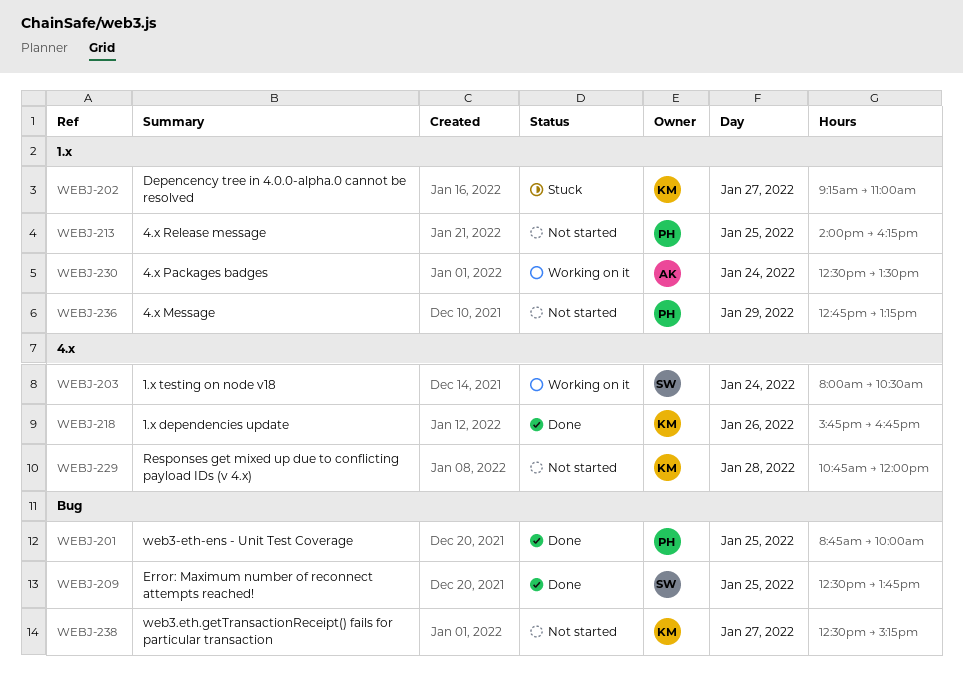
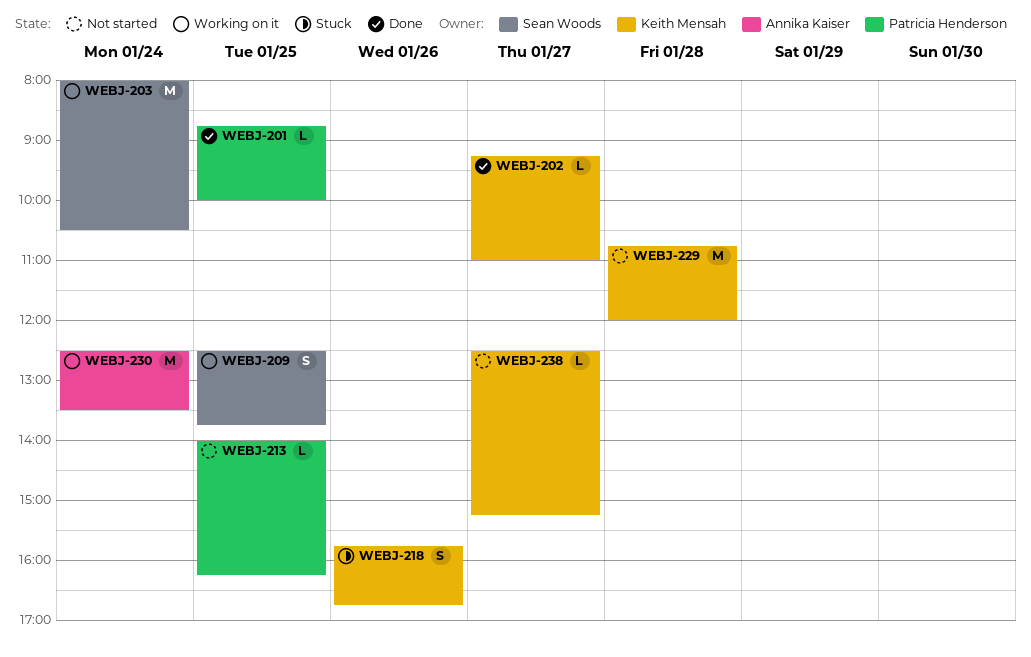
WEBJ-202, status: Stuck -> Done
WEBJ-209, status: Done -> Working on it
WEBJ-218, status: Done -> Stuck
WEBJ-236: present -> none

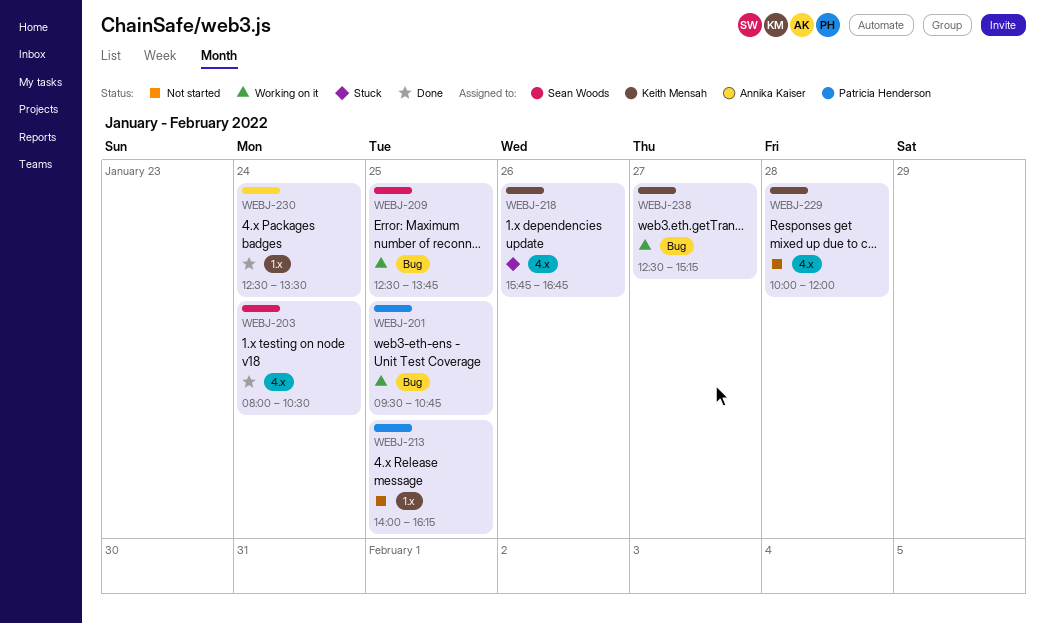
WEBJ-201, status: Done -> Working on it
WEBJ-201, begins: 08:45 -> 09:30
WEBJ-201, ends: 10:00 -> 10:45
WEBJ-202: present -> none
WEBJ-203, status: Working on it -> Done
WEBJ-229, begins: 10:45 -> 10:00
WEBJ-230, status: Working on it -> Done
WEBJ-238, status: Not started -> Working on it

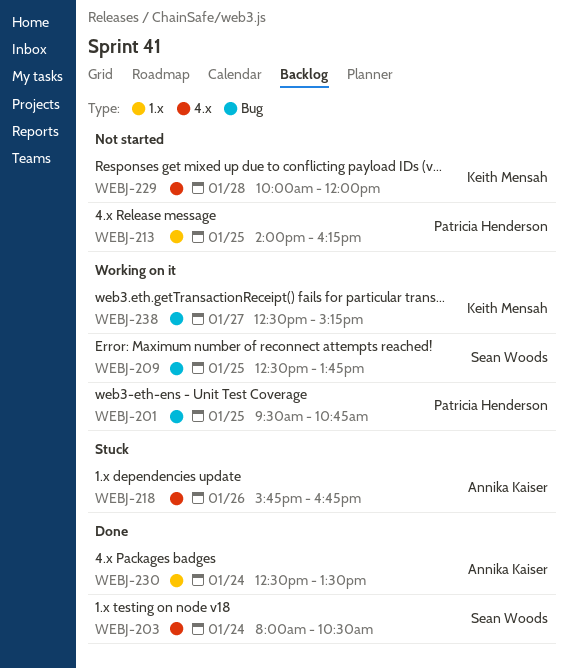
WEBJ-218, owner: Keith Mensah -> Annika Kaiser

